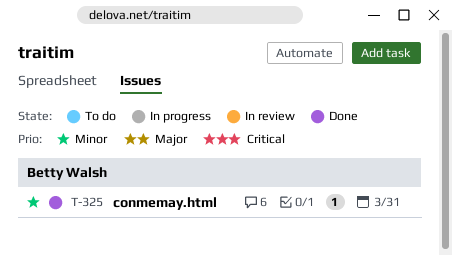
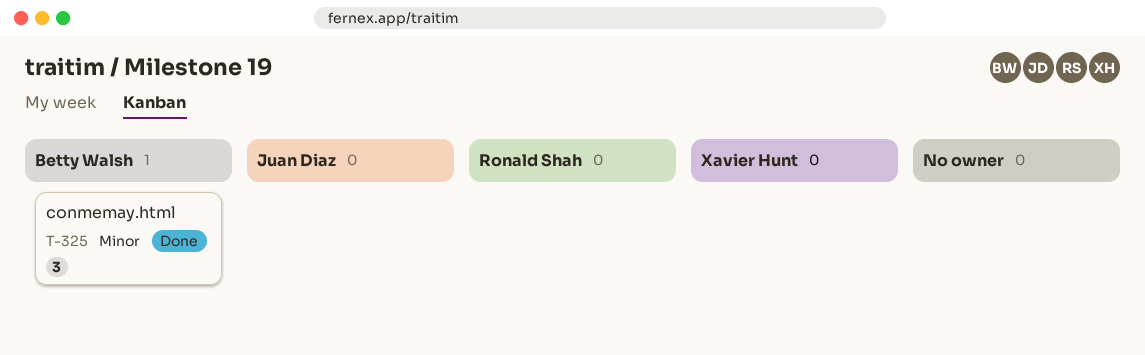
T-325, estimate: 1 -> 3

